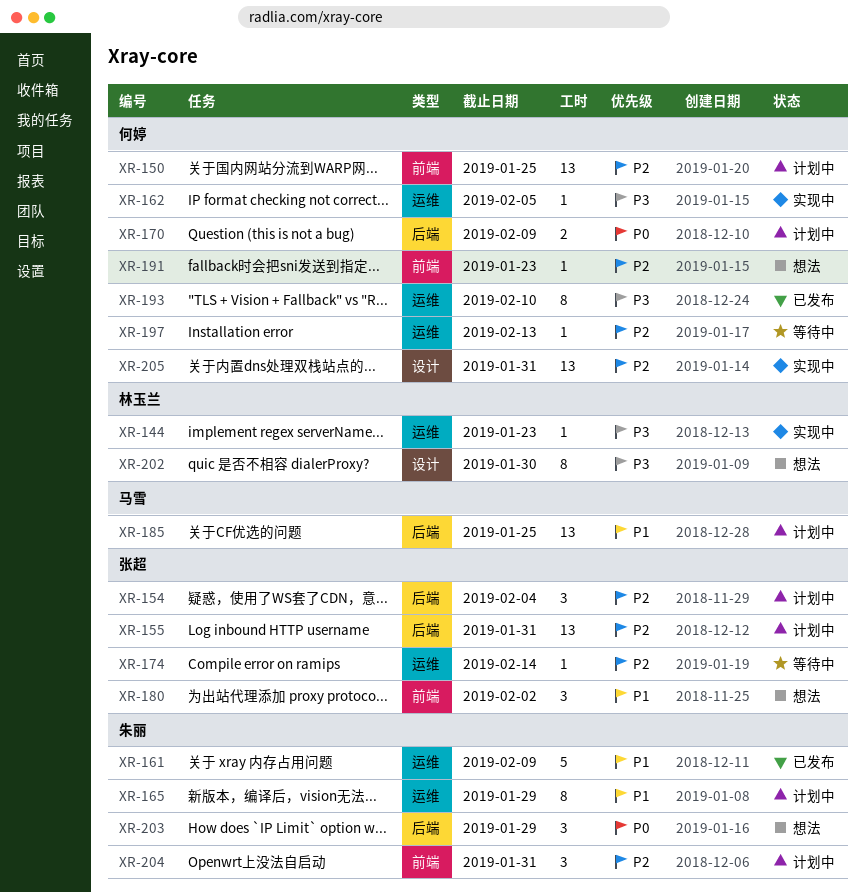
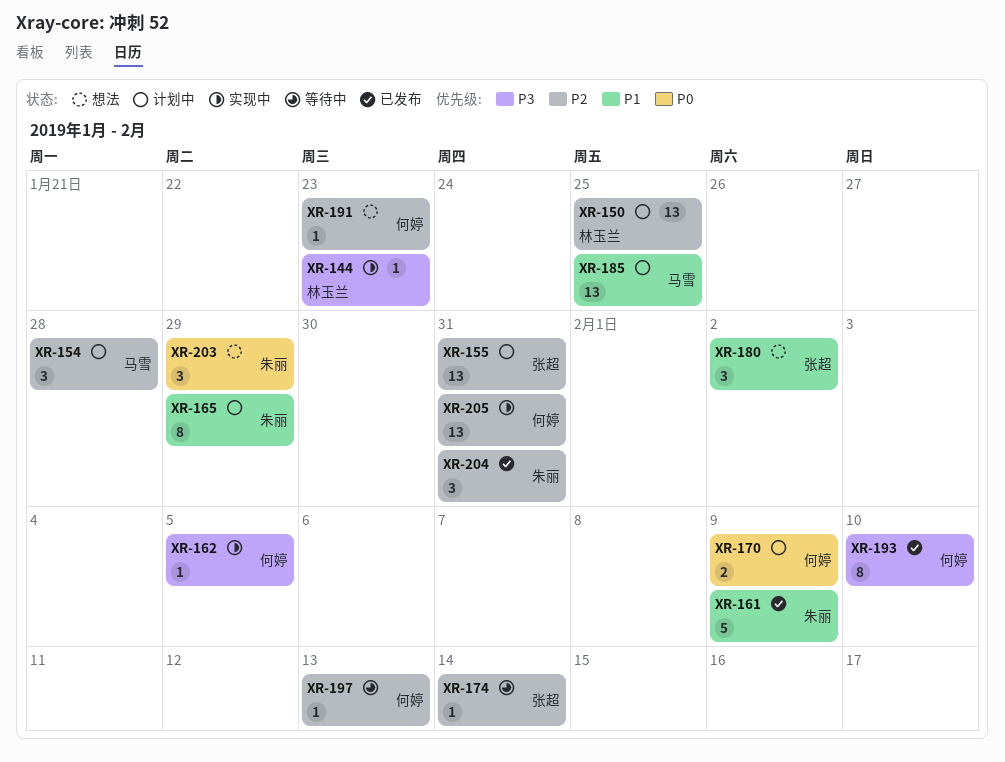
XR-150, owner: 何婷 -> 林玉兰
XR-154, owner: 张超 -> 马雪
XR-154, due: Feb 4 -> Jan 28
XR-202: present -> none
XR-204, status: 计划中 -> 已发布

